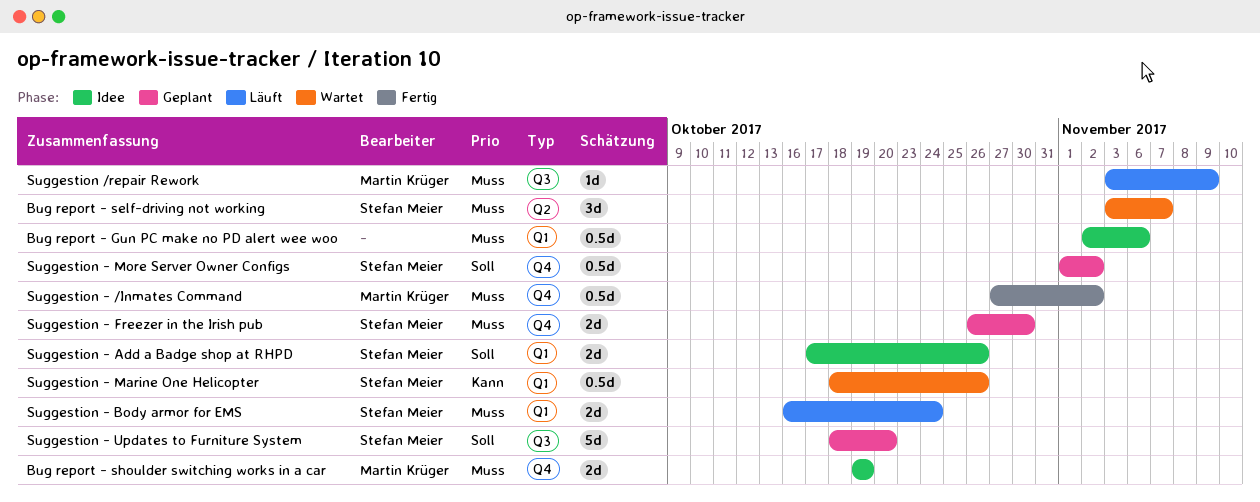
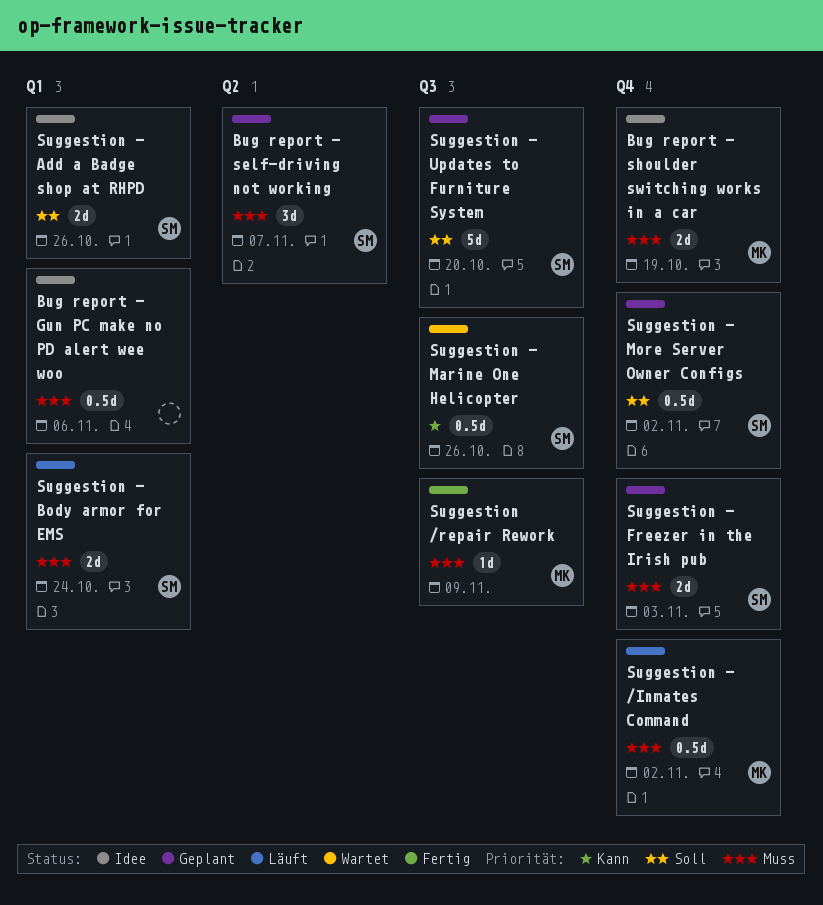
Bug report - self-driving not working, status: Wartet -> Geplant
Suggestion - /Inmates Command, status: Fertig -> Läuft
Suggestion - Freezer in the Irish pub, due: Oct 30 -> Nov 3
Suggestion - Marine One Helicopter, label: Q1 -> Q3
Suggestion /repair Rework, status: Läuft -> Fertig

